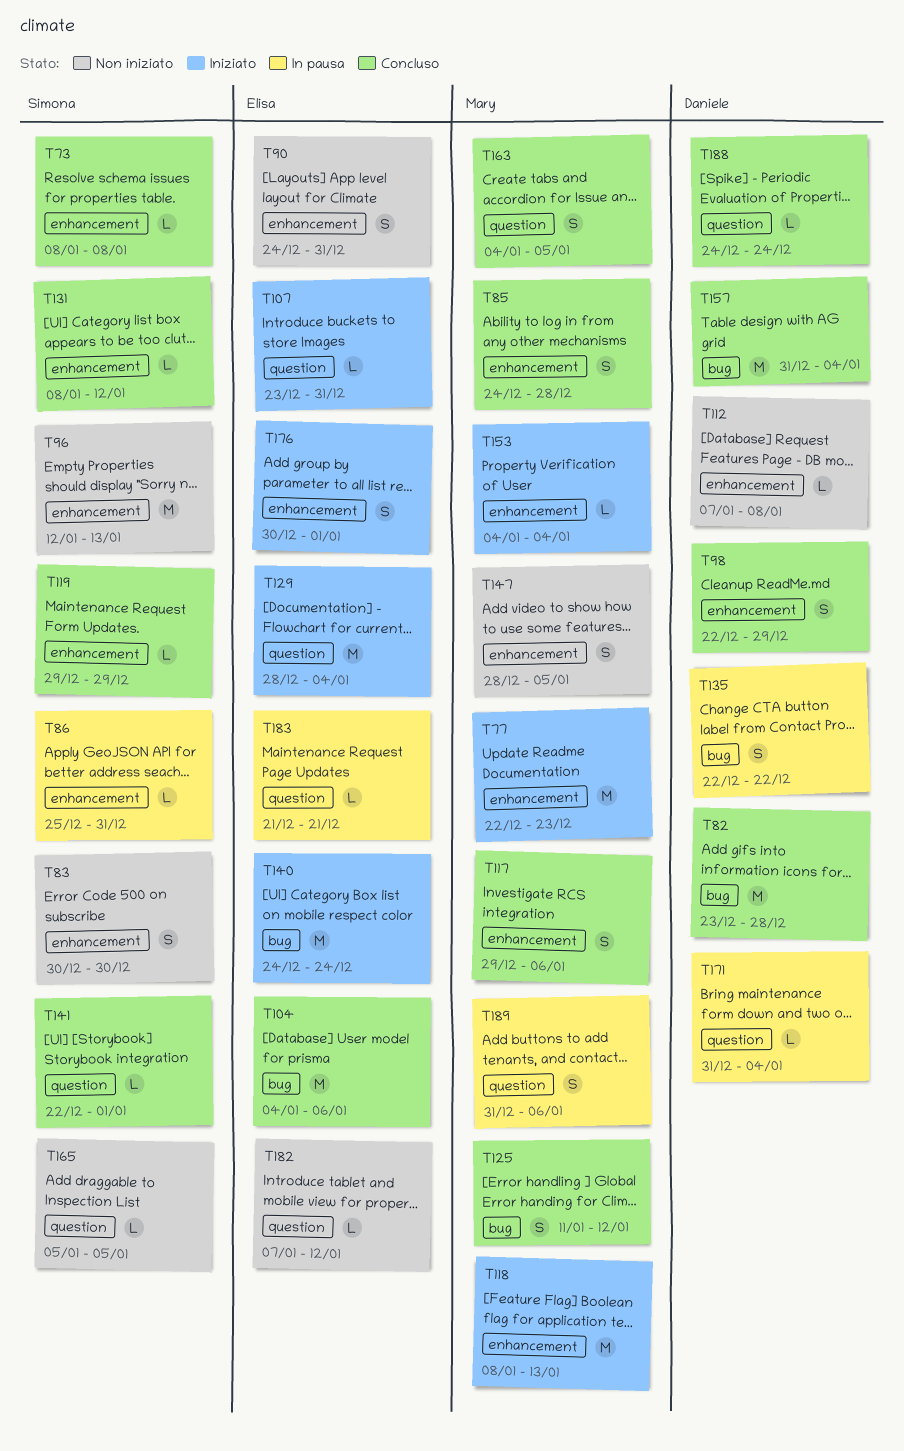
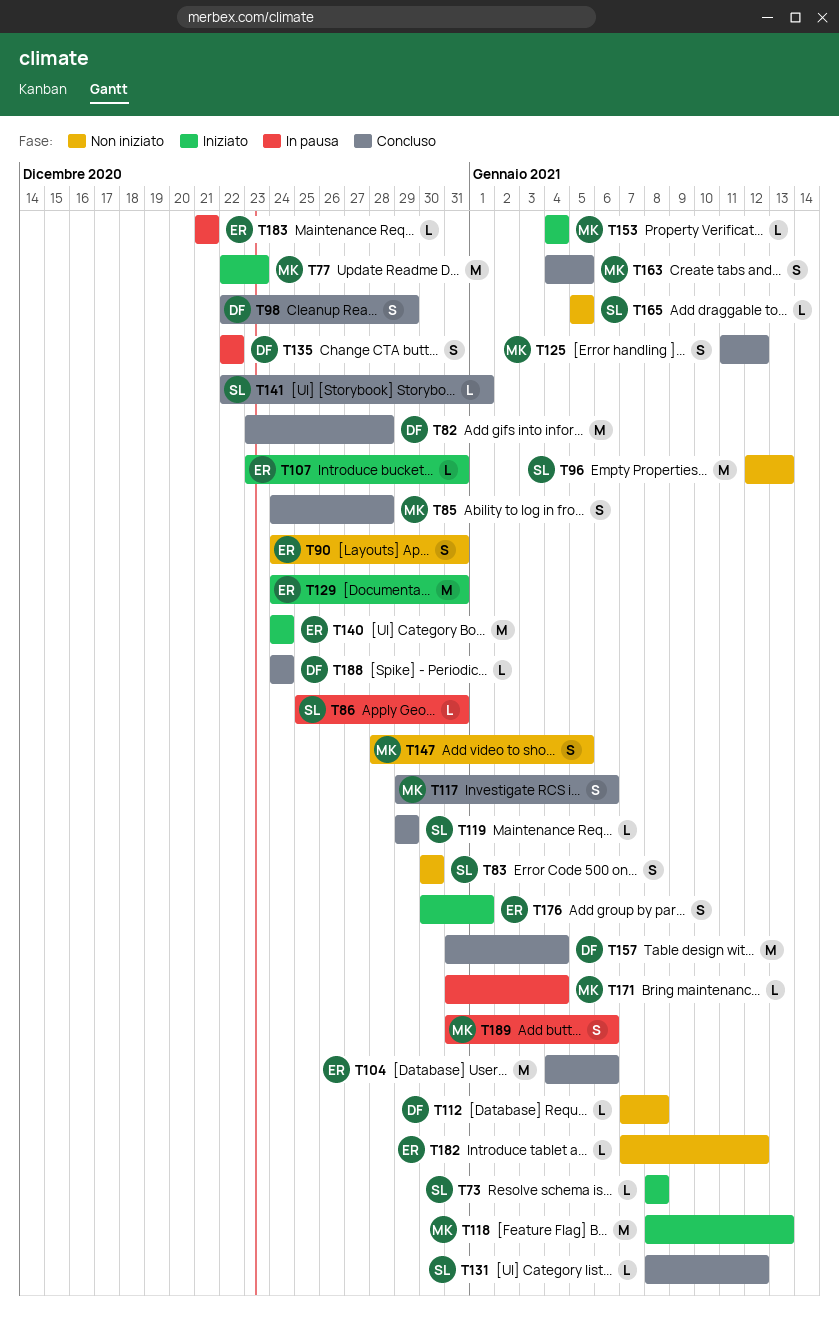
T73, status: Concluso -> Iniziato
T129, start: Dec 28 -> Dec 24
T129, due: Jan 4 -> Dec 31
T171, owner: Daniele -> Mary

